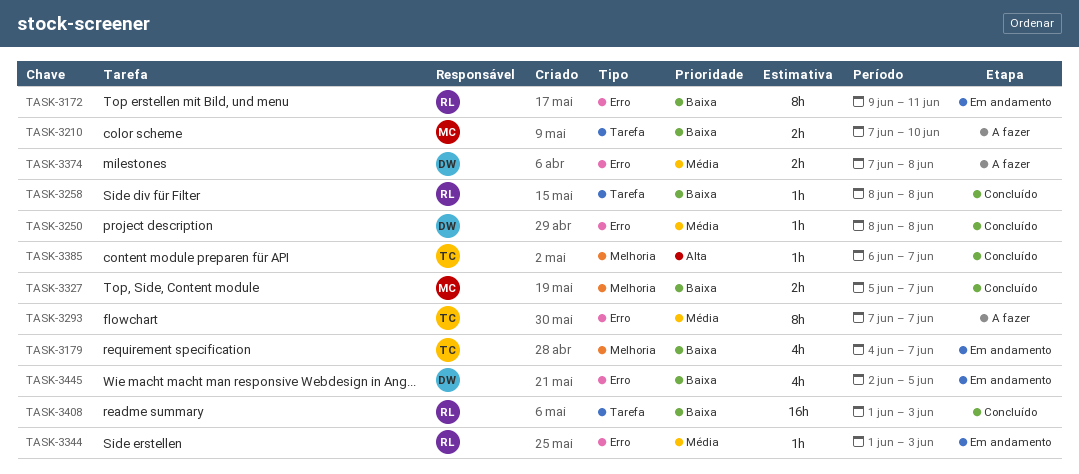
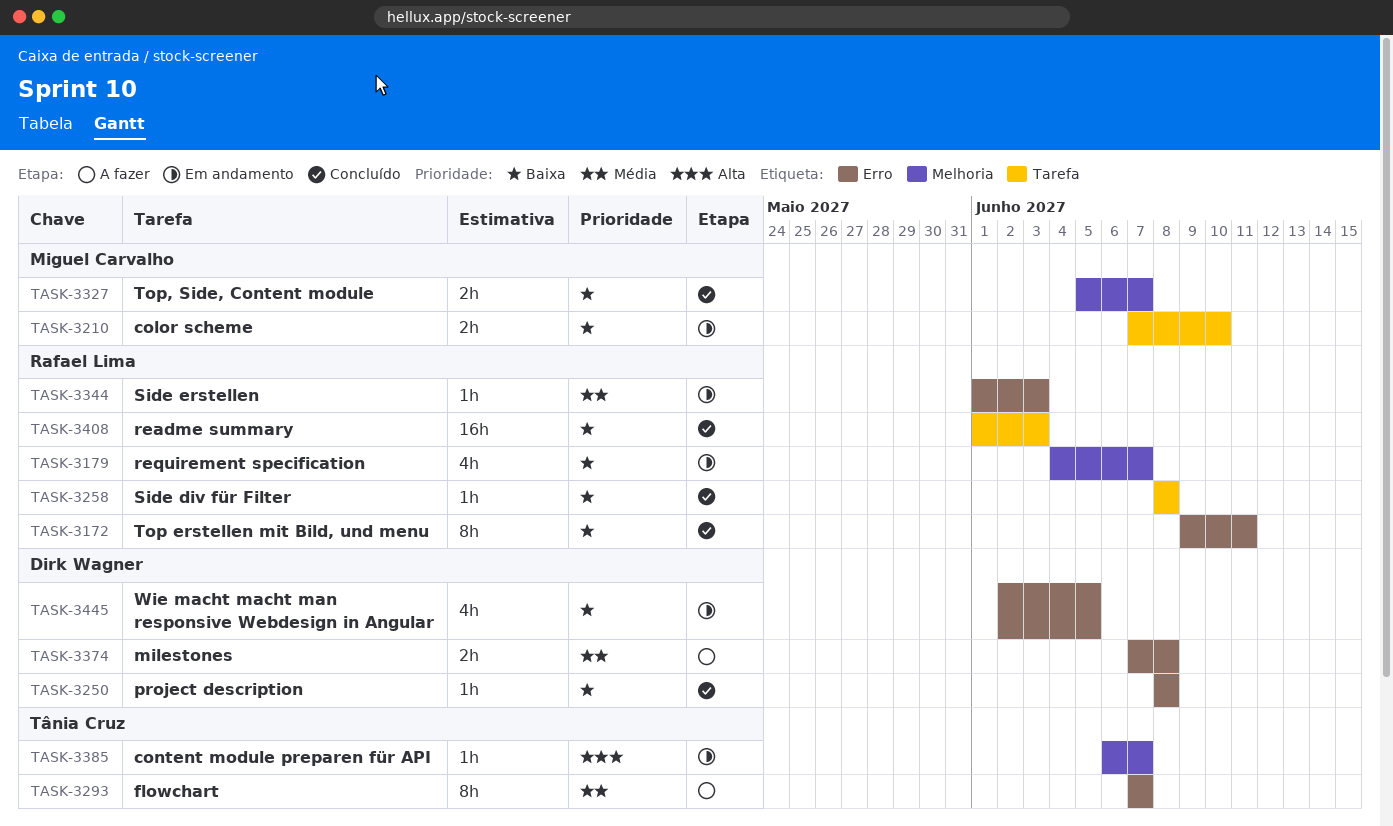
TASK-3172, status: Em andamento -> Concluído
TASK-3179, owner: Tânia Cruz -> Rafael Lima
TASK-3210, status: A fazer -> Em andamento
TASK-3250, priority: Média -> Baixa
TASK-3385, status: Concluído -> Em andamento

